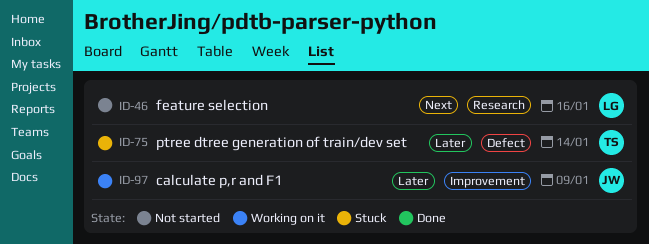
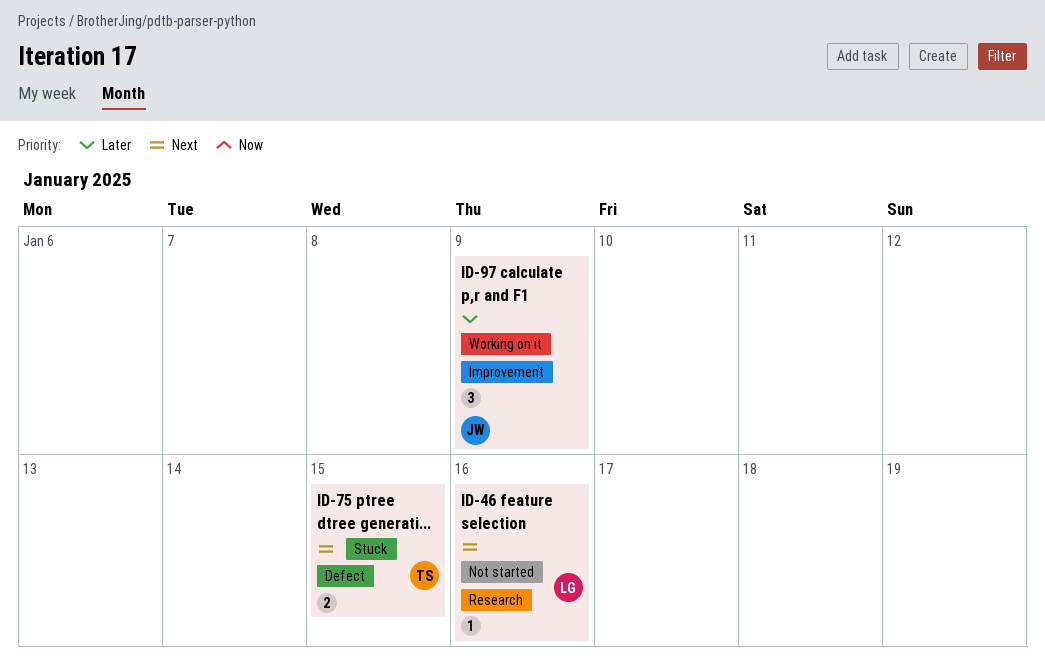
ID-75, priority: Later -> Next
ID-75, due: Jan 14 -> Jan 15

